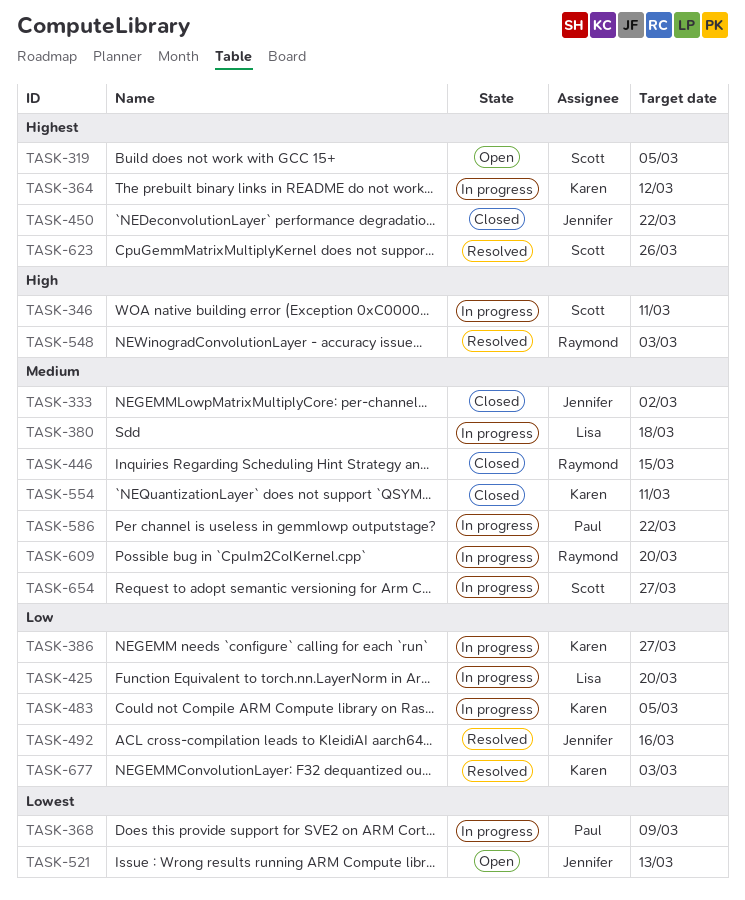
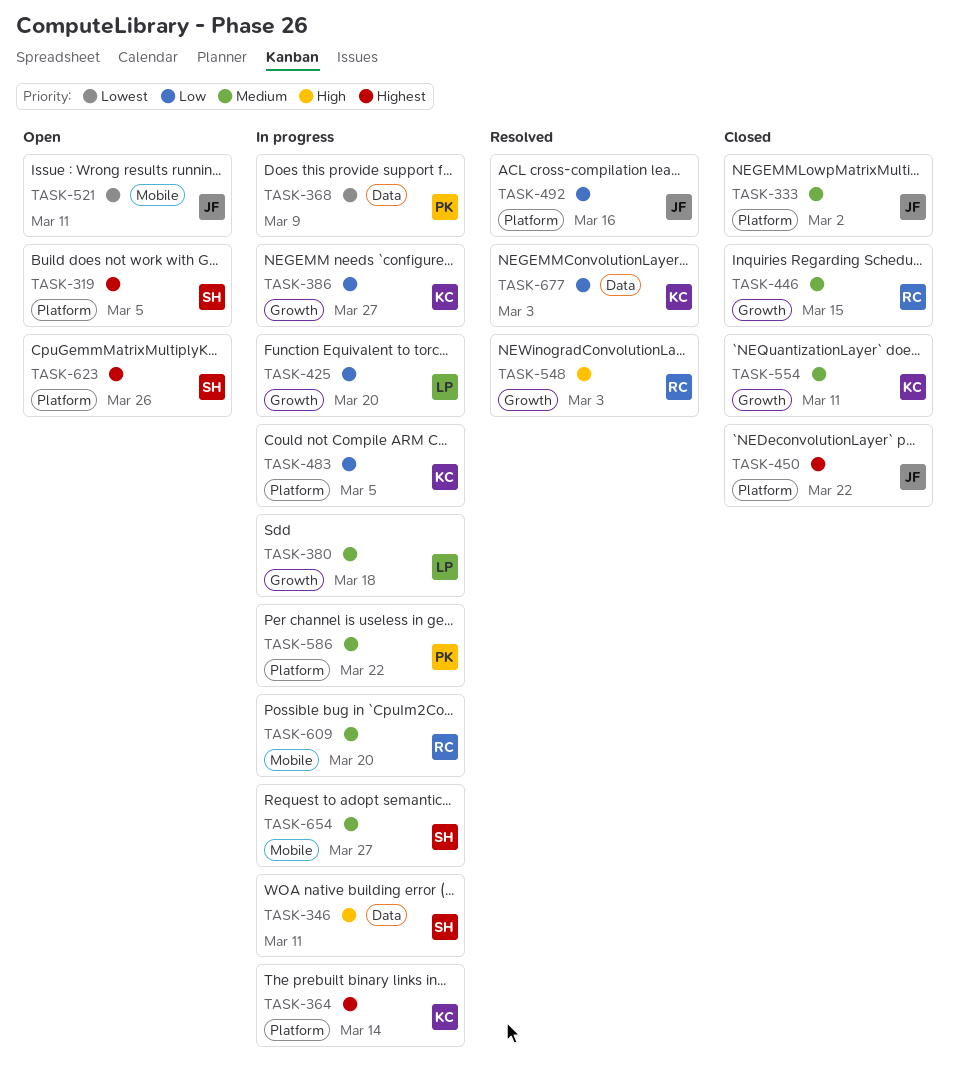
TASK-364, due: Mar 12 -> Mar 14
TASK-521, due: Mar 13 -> Mar 11
TASK-623, status: Resolved -> Open

